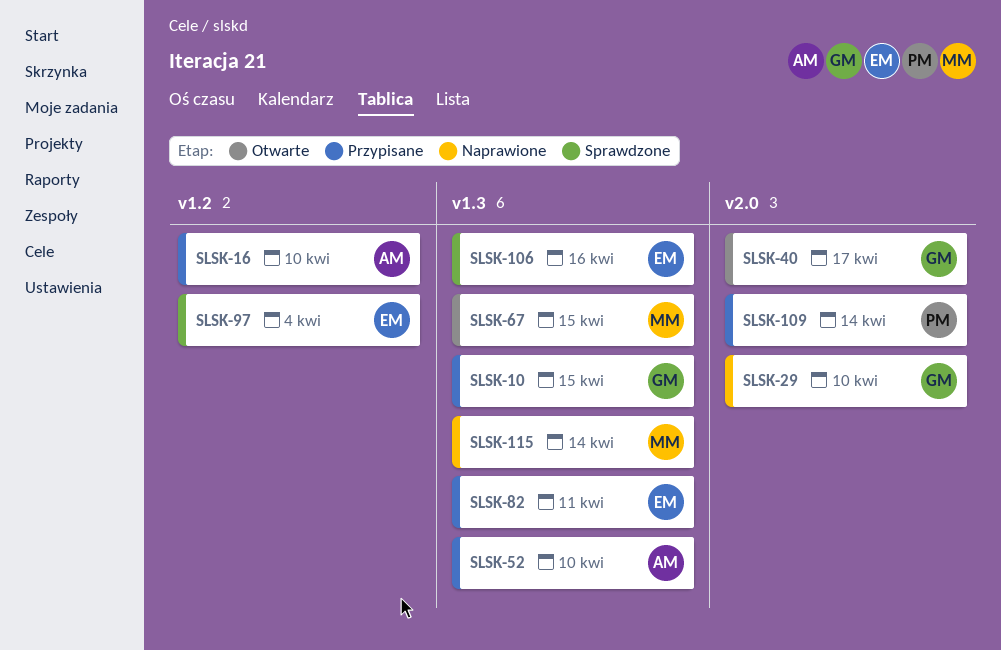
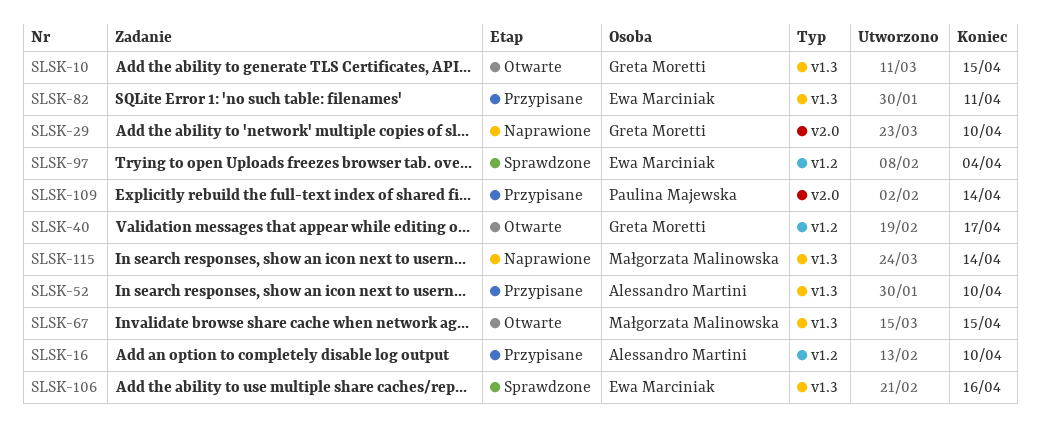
SLSK-10, status: Przypisane -> Otwarte
SLSK-40, label: v2.0 -> v1.2

